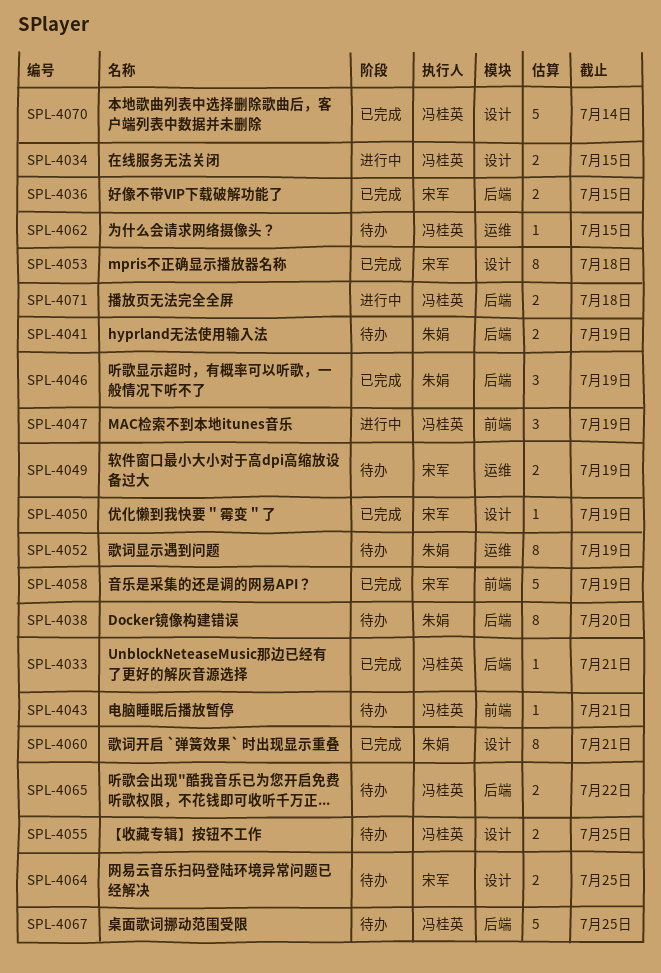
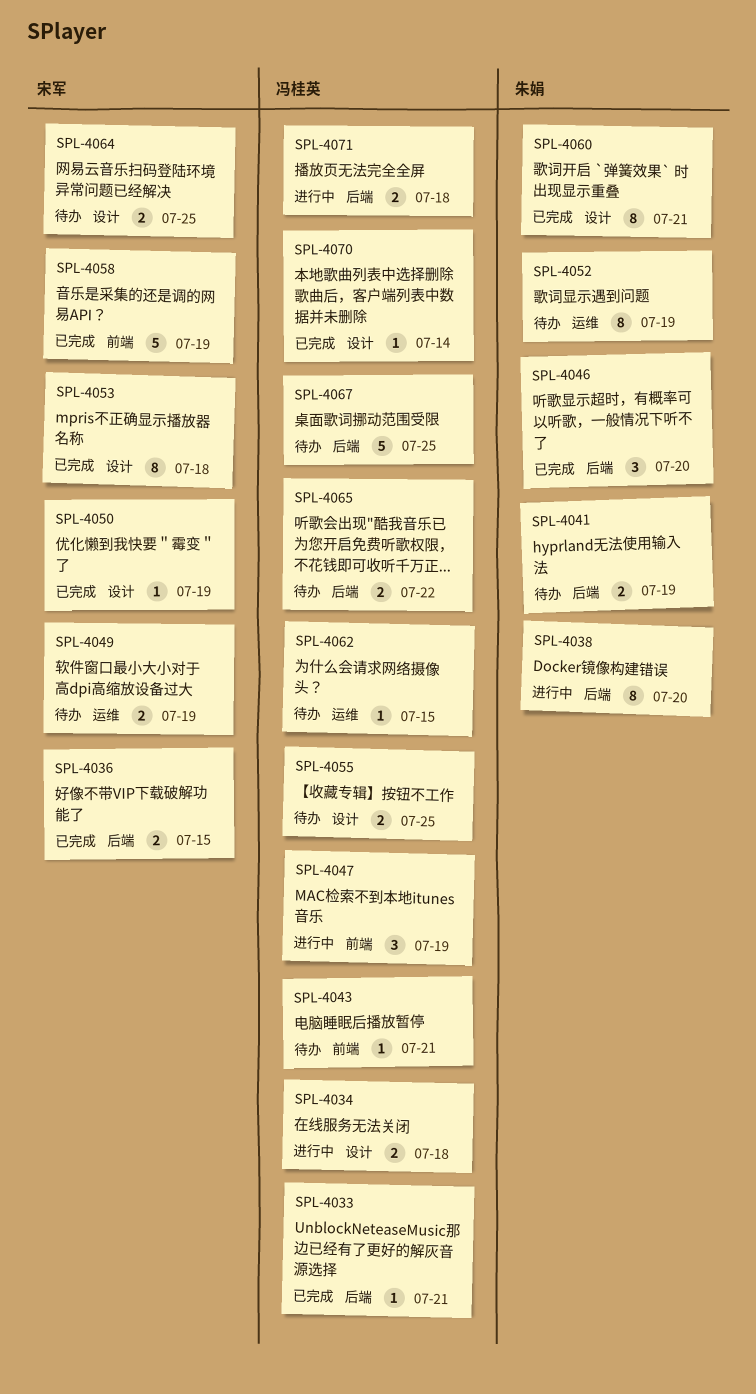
SPL-4034, due: Jul 15 -> Jul 18
SPL-4038, status: 待办 -> 进行中
SPL-4046, due: Jul 19 -> Jul 20
SPL-4070, estimate: 5 -> 1

